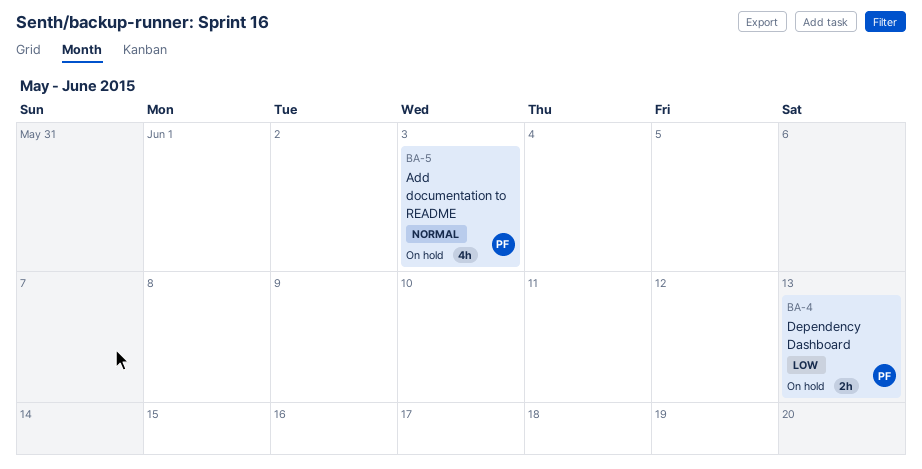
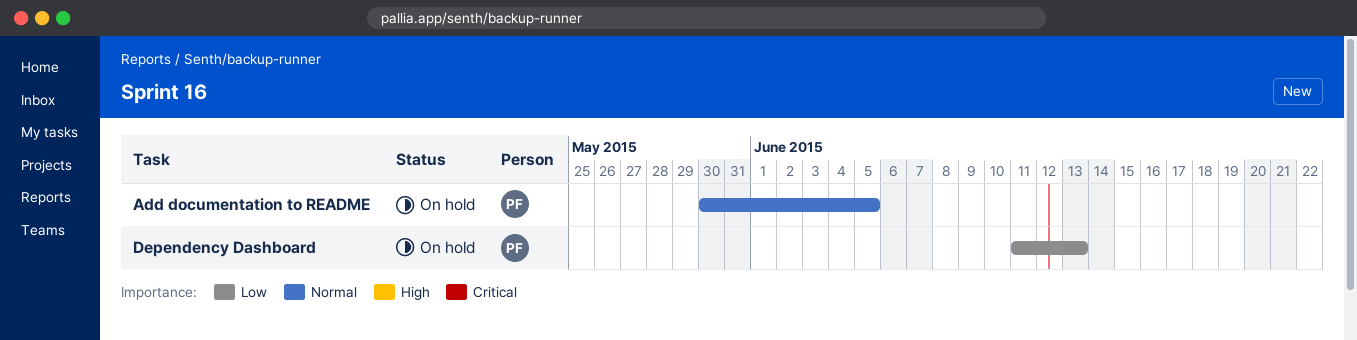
Add documentation to README, due: Jun 3 -> Jun 5

